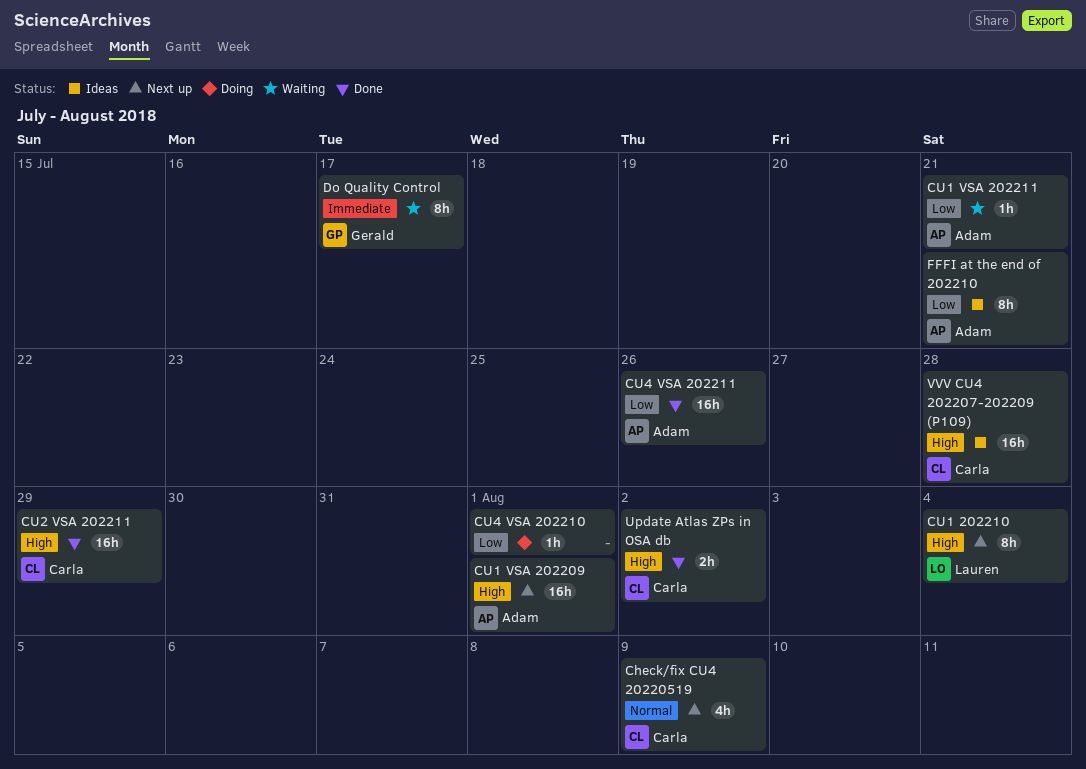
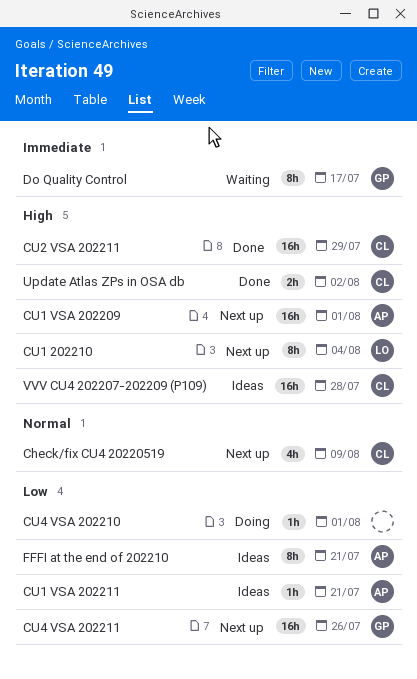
CU1 VSA 202211, status: Waiting -> Ideas
CU4 VSA 202211, status: Done -> Next up
CU4 VSA 202211, owner: Adam -> Gerald

